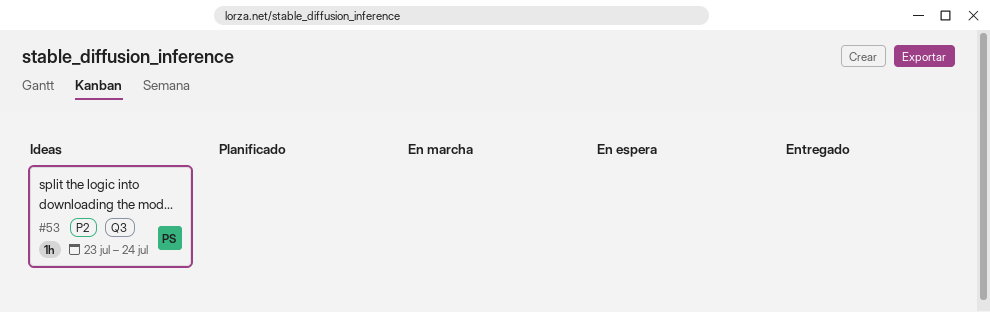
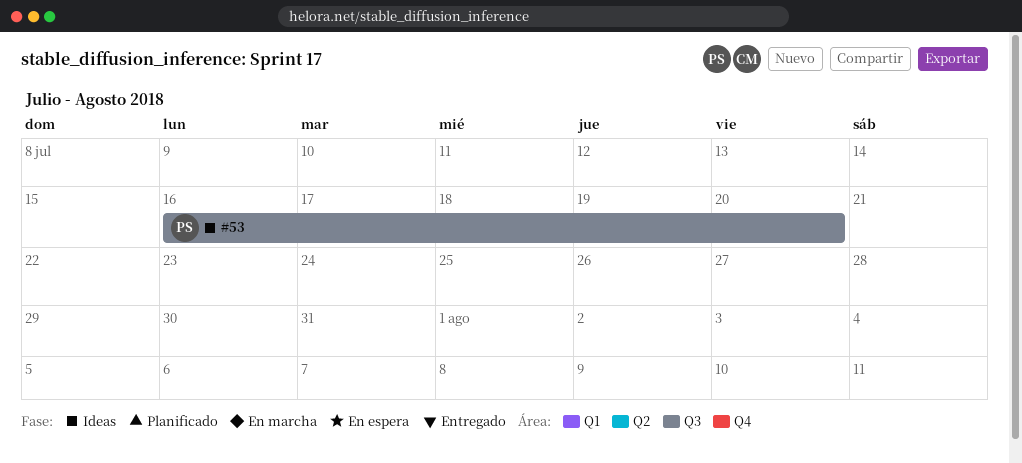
#53, start: Jul 23 -> Jul 16
#53, due: Jul 24 -> Jul 20

